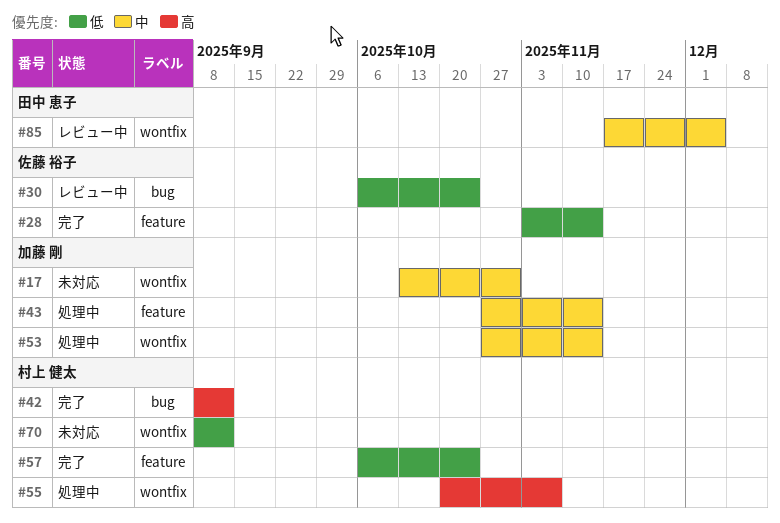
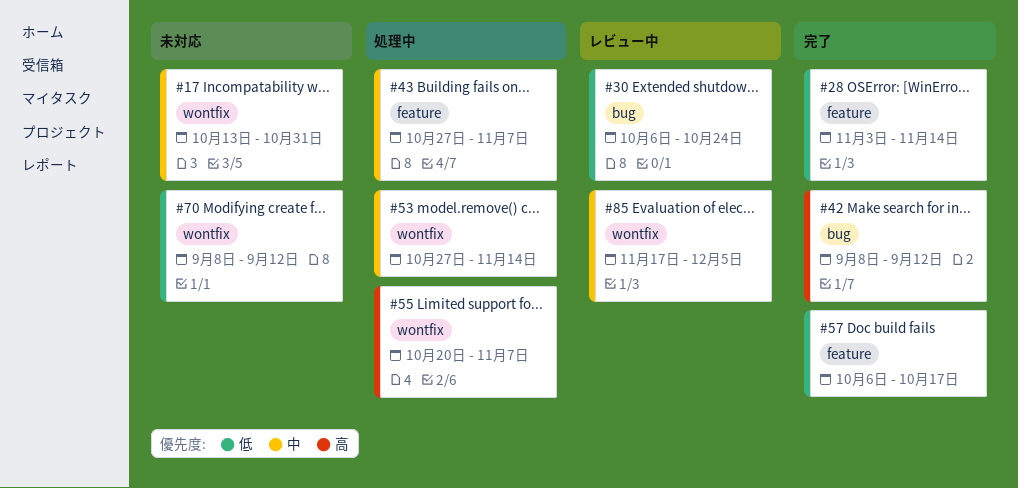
#43, due: Nov 14 -> Nov 7
#57, due: Oct 24 -> Oct 17

